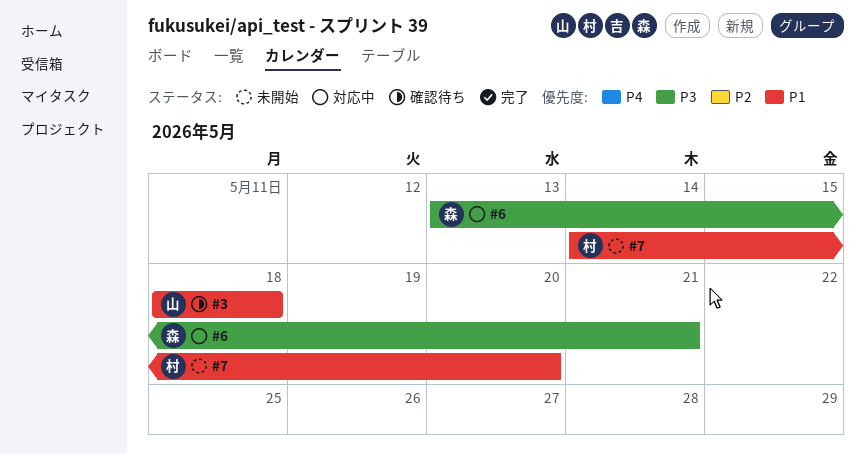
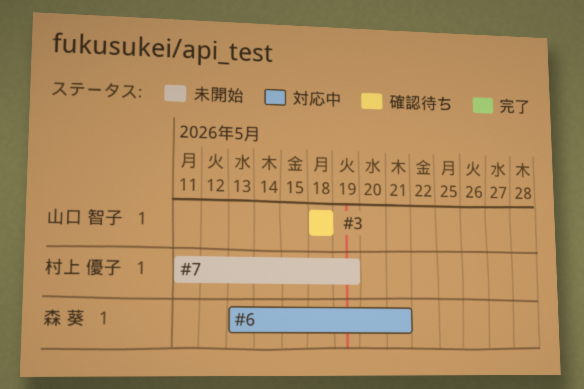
#7, start: May 14 -> May 11
#7, due: May 20 -> May 19

